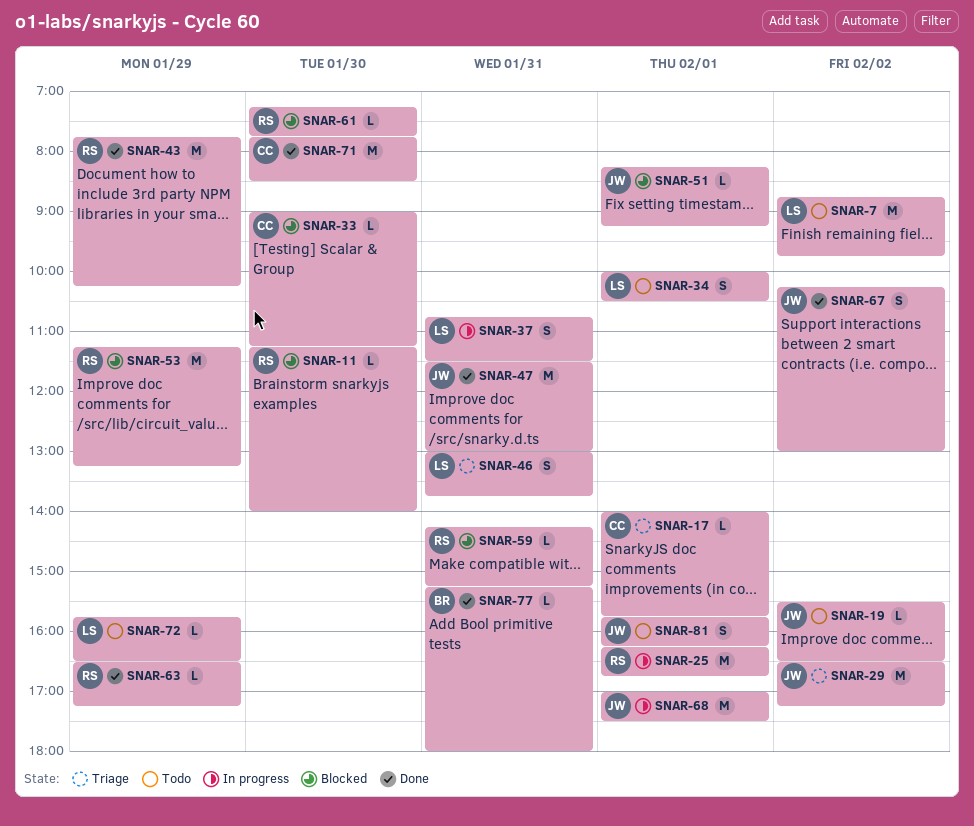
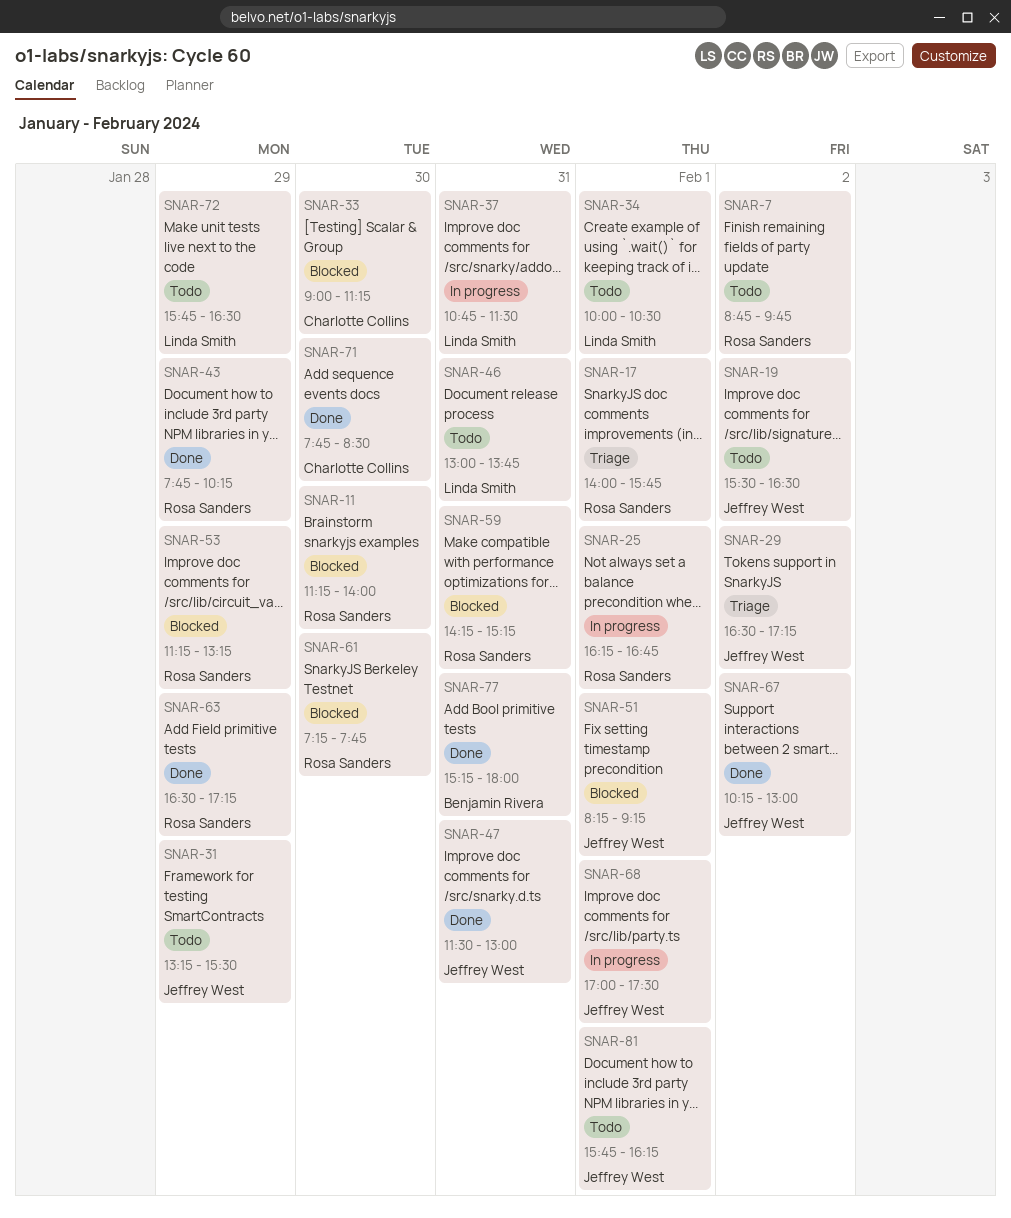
SNAR-7, owner: Linda Smith -> Rosa Sanders
SNAR-17, owner: Charlotte Collins -> Rosa Sanders
SNAR-31: none -> present
SNAR-46, status: Triage -> Todo

